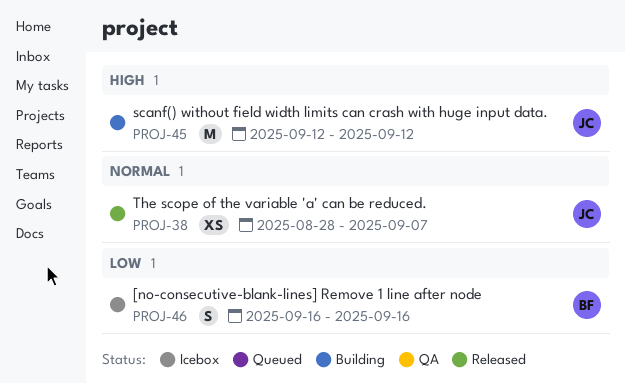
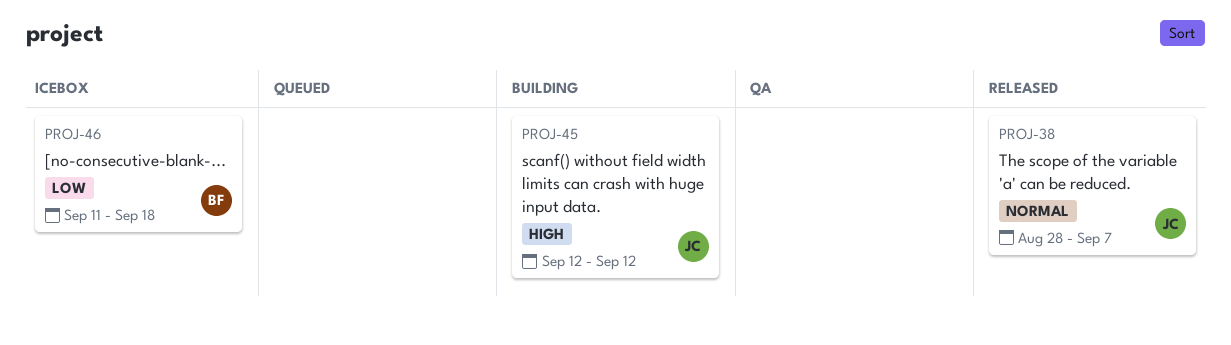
PROJ-46, start: Sep 16 -> Sep 11
PROJ-46, due: Sep 16 -> Sep 18

